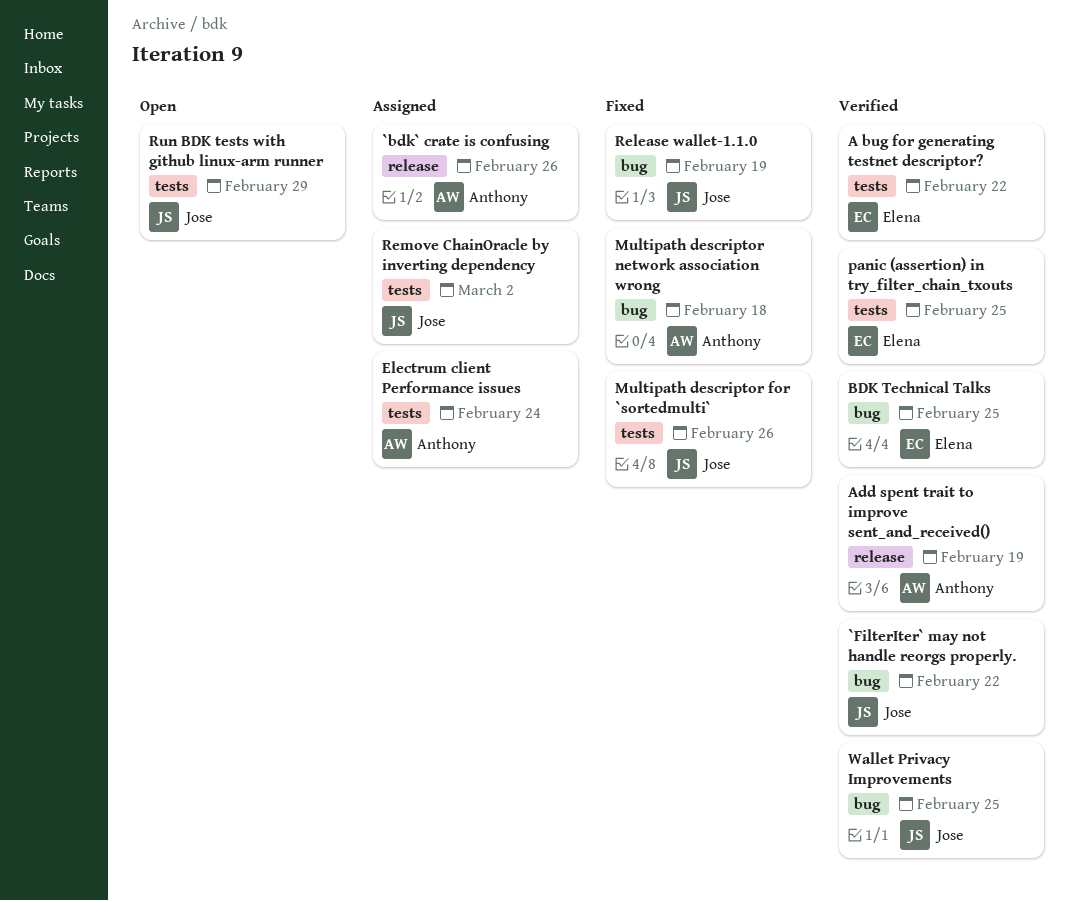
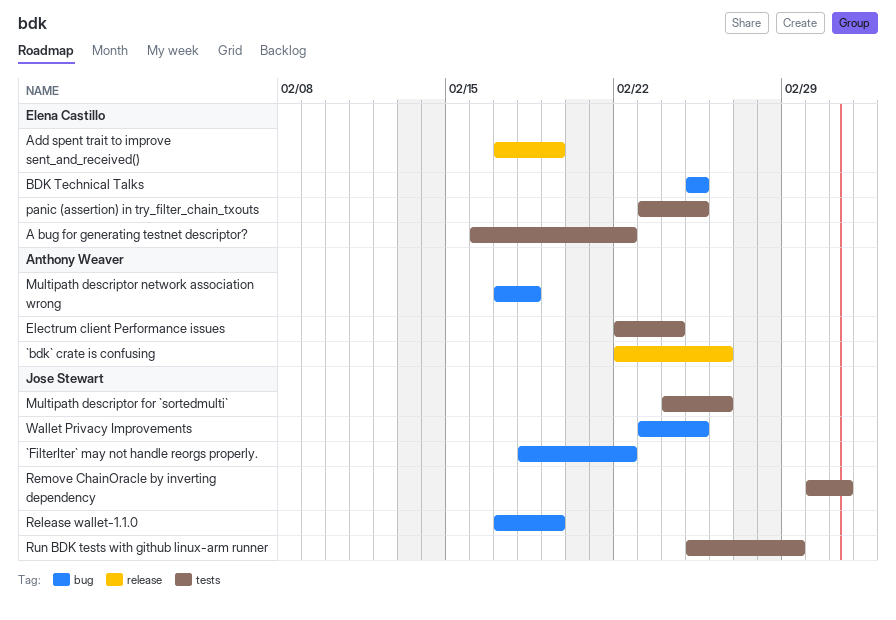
Add spent trait to improve sent_and_received(), owner: Anthony Weaver -> Elena Castillo

